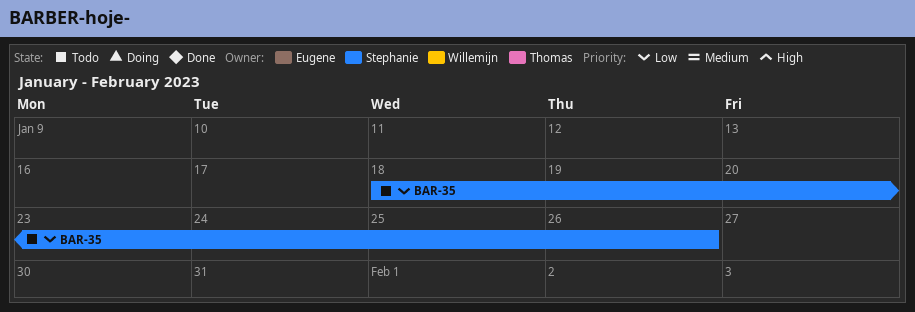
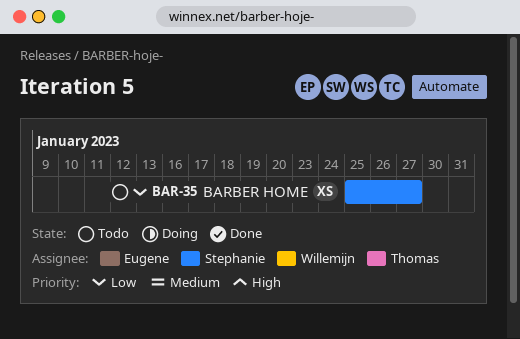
BAR-35, start: Jan 18 -> Jan 25
BAR-35, due: Jan 26 -> Jan 27

